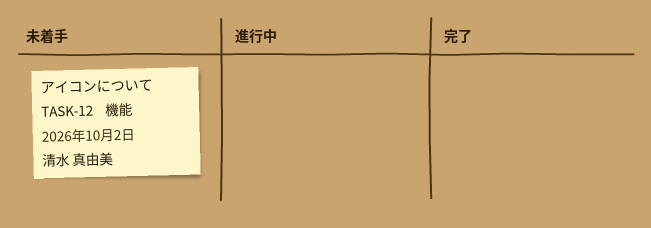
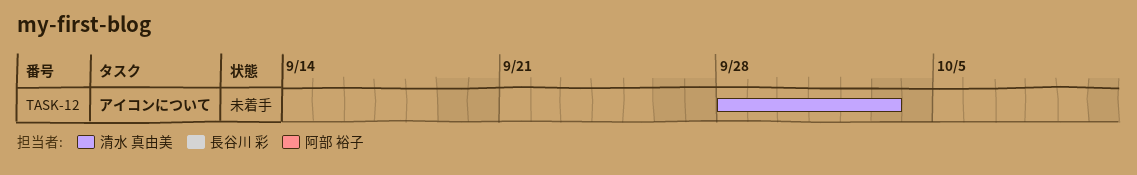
TASK-12, due: Oct 2 -> Oct 3

